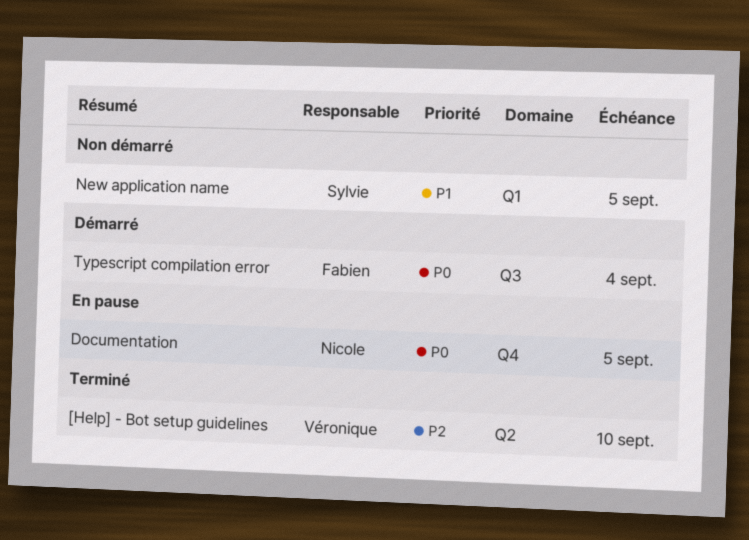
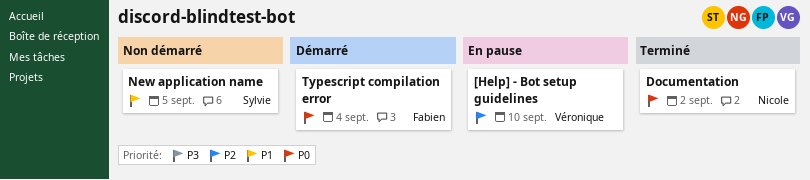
[Help] - Bot setup guidelines, status: Terminé -> En pause
Documentation, status: En pause -> Terminé
Documentation, due: Sep 5 -> Sep 2

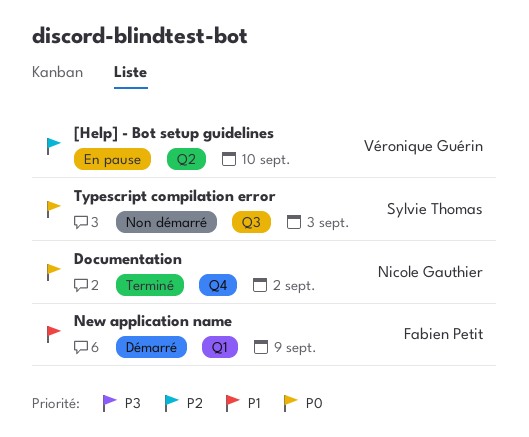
New application name, status: Non démarré -> Démarré
New application name, owner: Sylvie Thomas -> Fabien Petit
New application name, due: Sep 5 -> Sep 9
Typescript compilation error, status: Démarré -> Non démarré
Typescript compilation error, owner: Fabien Petit -> Sylvie Thomas
Typescript compilation error, due: Sep 4 -> Sep 3

